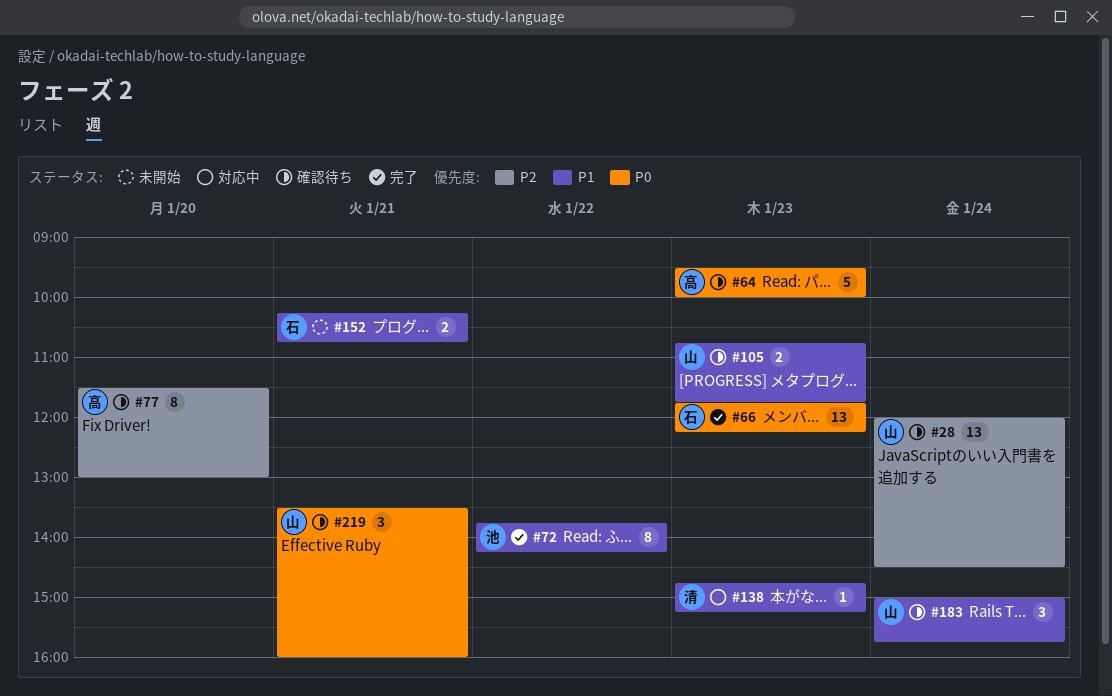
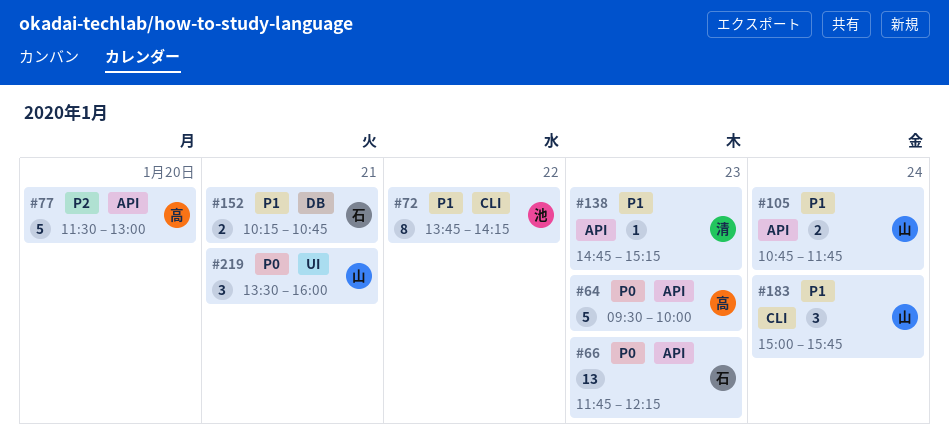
#28: present -> none
#77, estimate: 8 -> 5
#105, day: Jan 23 -> Jan 24

